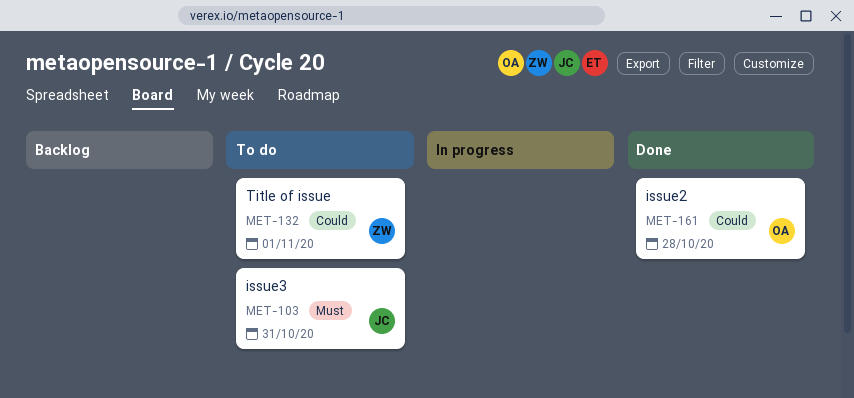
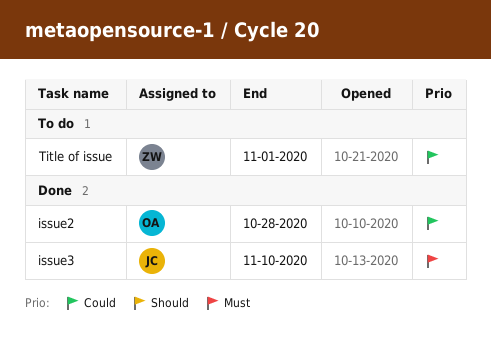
issue3, status: To do -> Done
issue3, due: Oct 31 -> Nov 10

